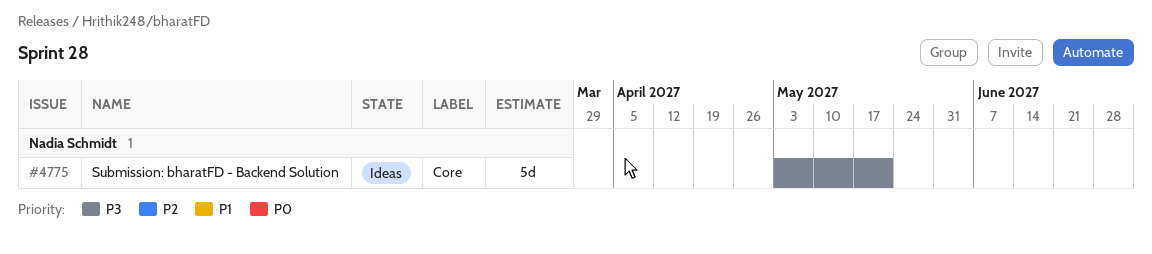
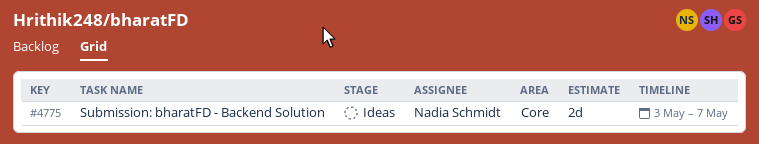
#4775, estimate: 5d -> 2d
#4775, due: May 21 -> May 7

